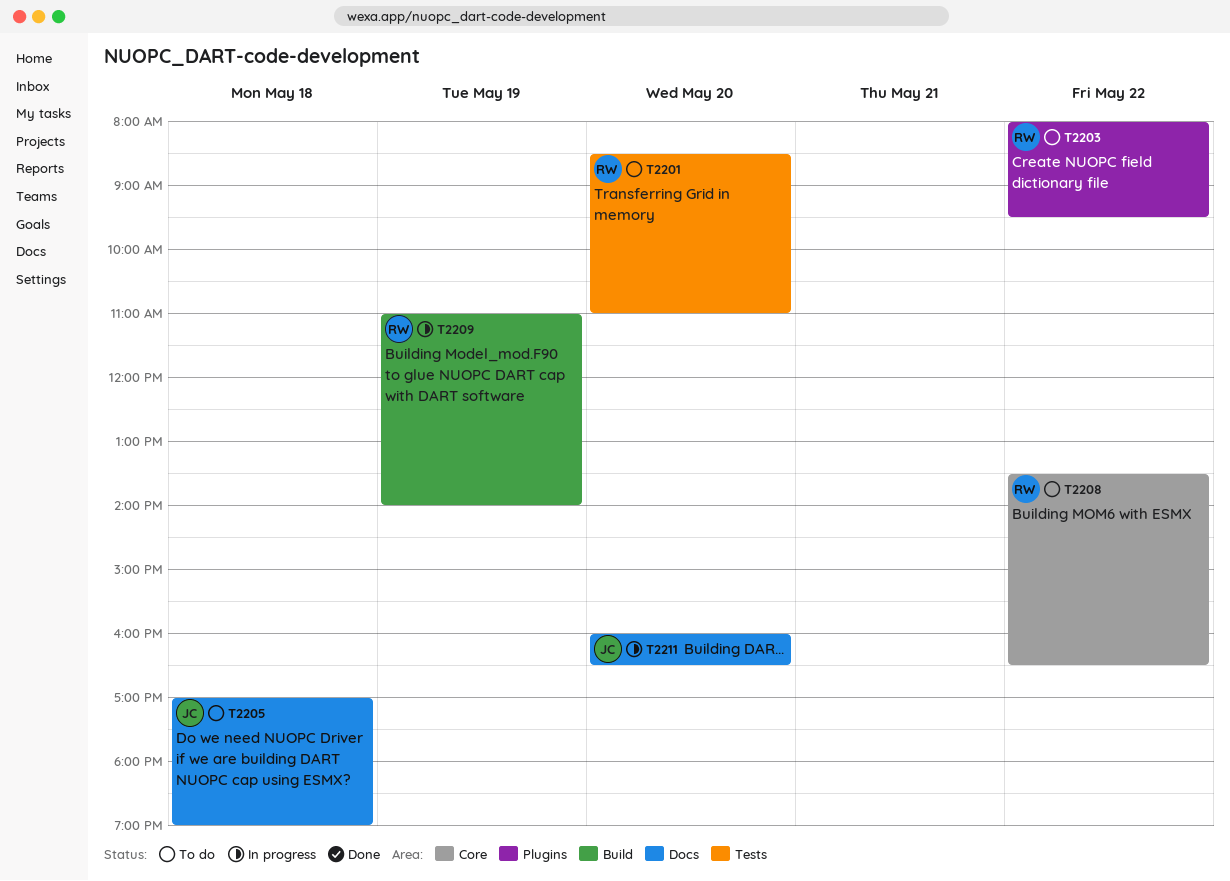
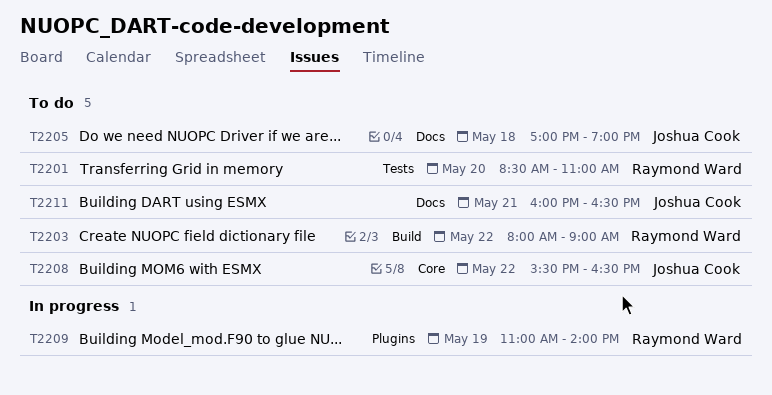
T2203, label: Plugins -> Build
T2203, ends: 09:30 -> 09:00
T2208, owner: Raymond Ward -> Joshua Cook
T2208, begins: 13:30 -> 15:30
T2209, label: Build -> Plugins
T2211, status: In progress -> To do
T2211, day: May 20 -> May 21

